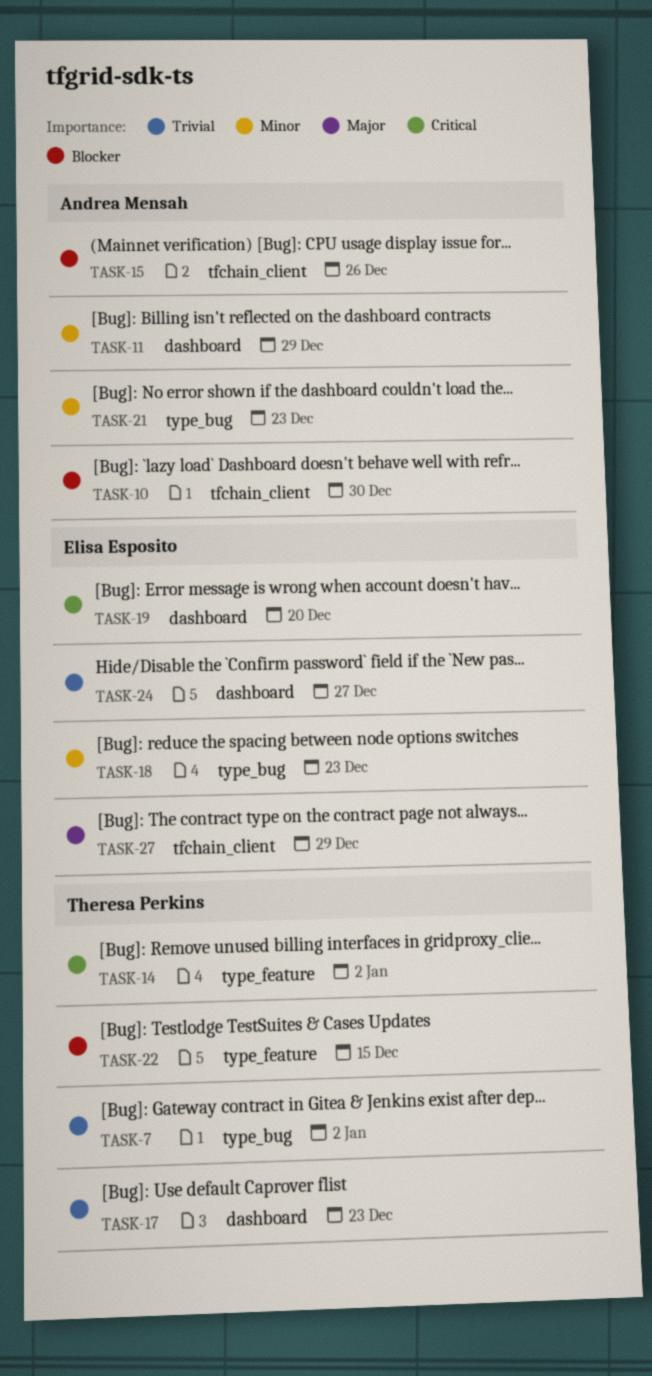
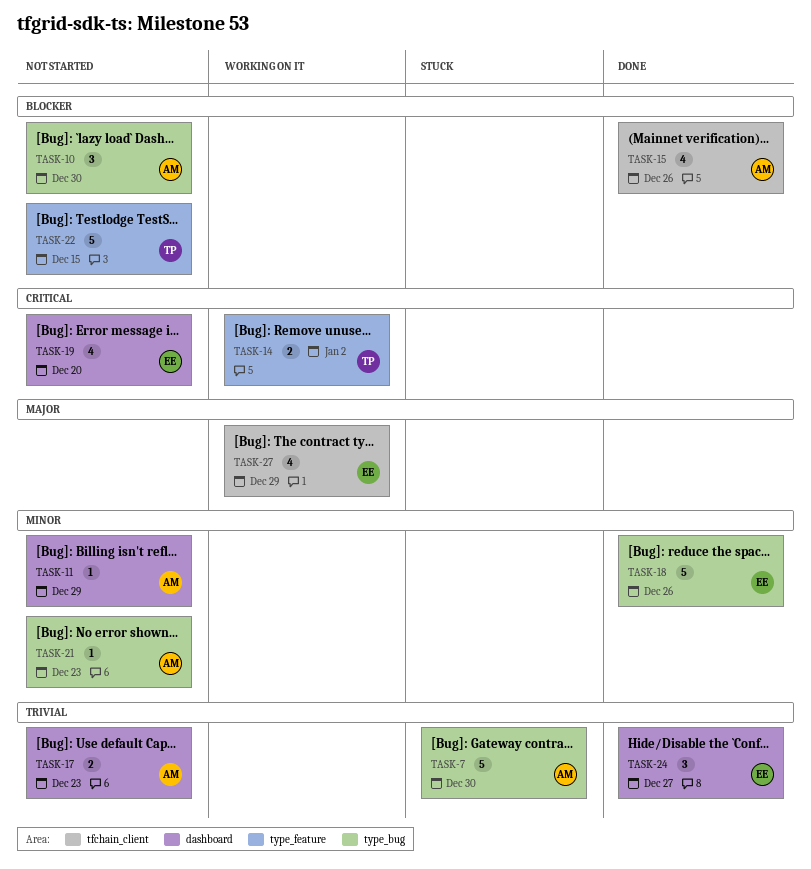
TASK-7, owner: Theresa Perkins -> Andrea Mensah
TASK-7, due: Jan 2 -> Dec 30
TASK-10, label: tfchain_client -> type_bug
TASK-17, owner: Theresa Perkins -> Andrea Mensah
TASK-18, due: Dec 23 -> Dec 26

